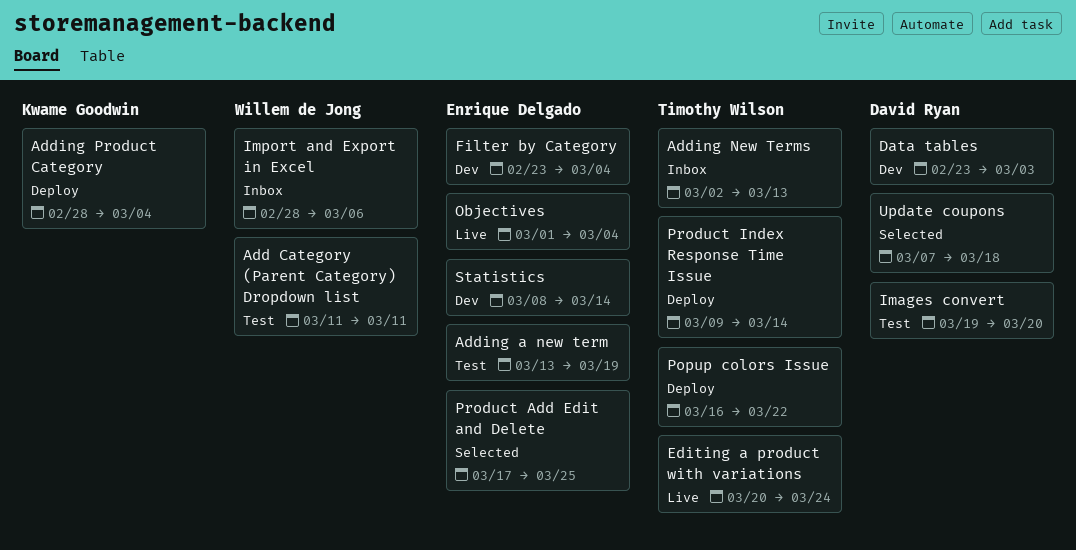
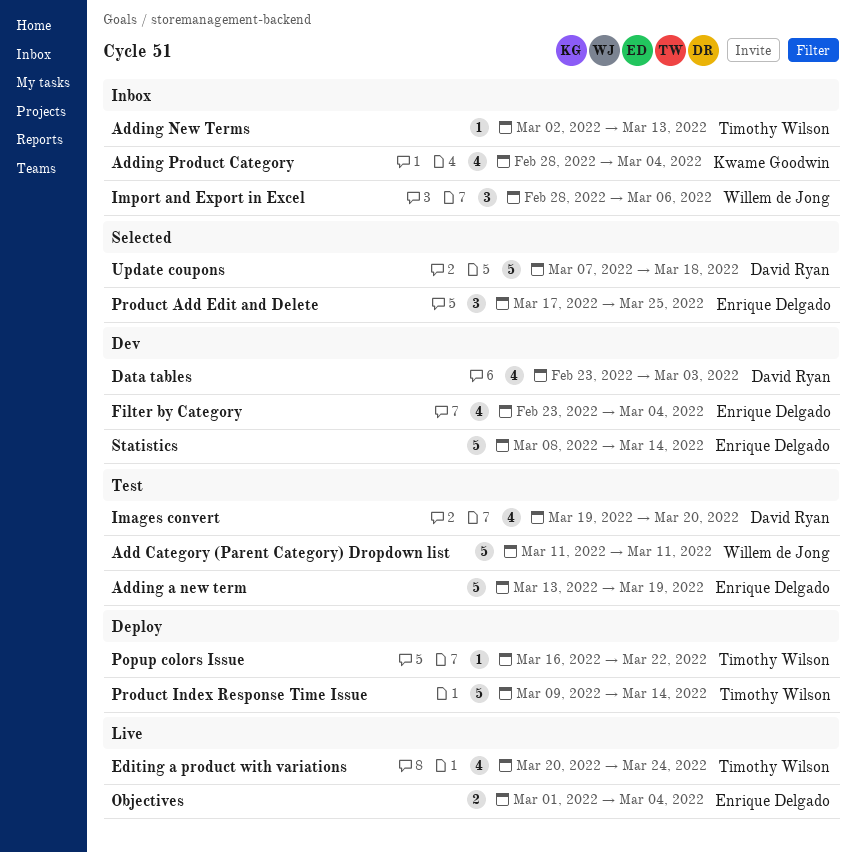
Adding Product Category, status: Deploy -> Inbox

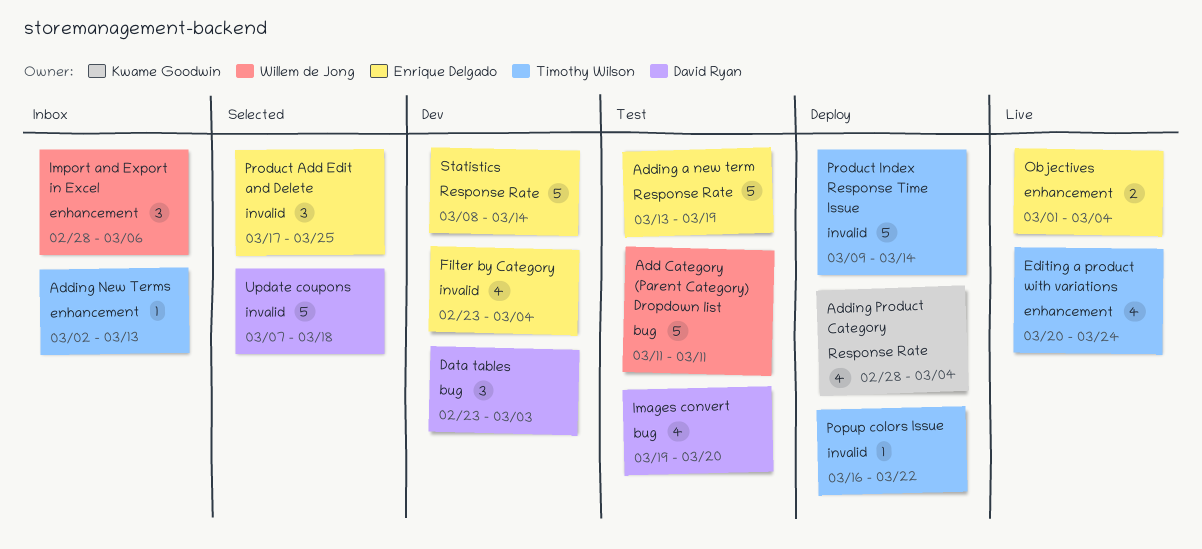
Adding Product Category, status: Inbox -> Deploy
Data tables, estimate: 4 -> 3

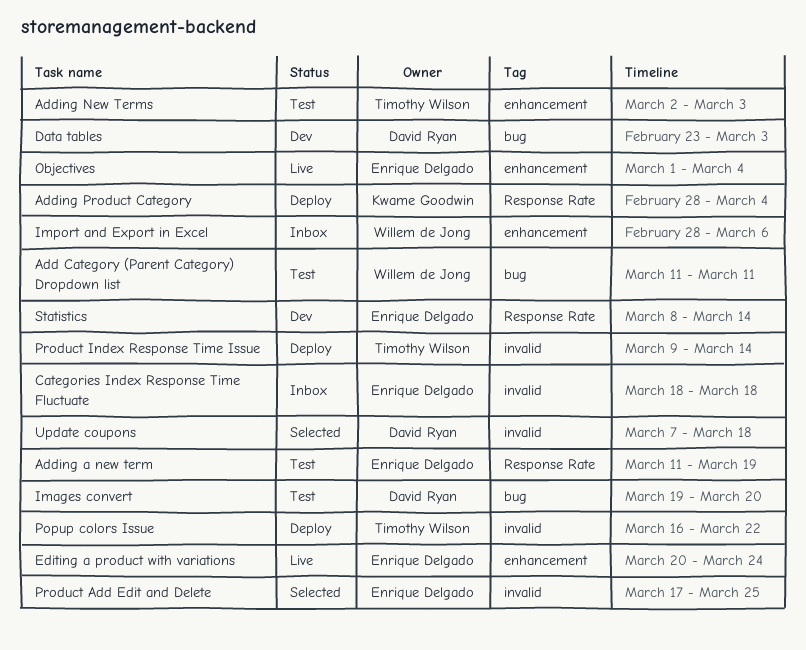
Adding a new term, start: Mar 13 -> Mar 11
Adding New Terms, status: Inbox -> Test
Adding New Terms, due: Mar 13 -> Mar 3
Categories Index Response Time Fluctuate: none -> present
Editing a product with variations, owner: Timothy Wilson -> Enrique Delgado
Filter by Category: present -> none

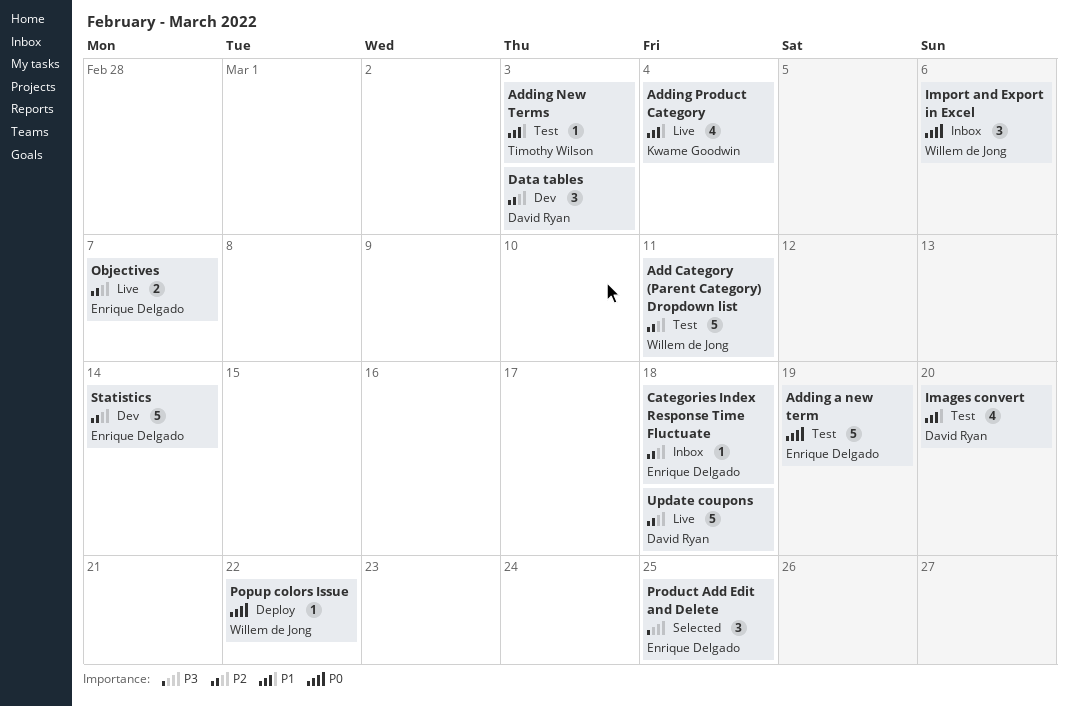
Adding Product Category, status: Deploy -> Live
Editing a product with variations: present -> none
Objectives, due: Mar 4 -> Mar 7
Popup colors Issue, owner: Timothy Wilson -> Willem de Jong
Product Index Response Time Issue: present -> none
Update coupons, status: Selected -> Live

